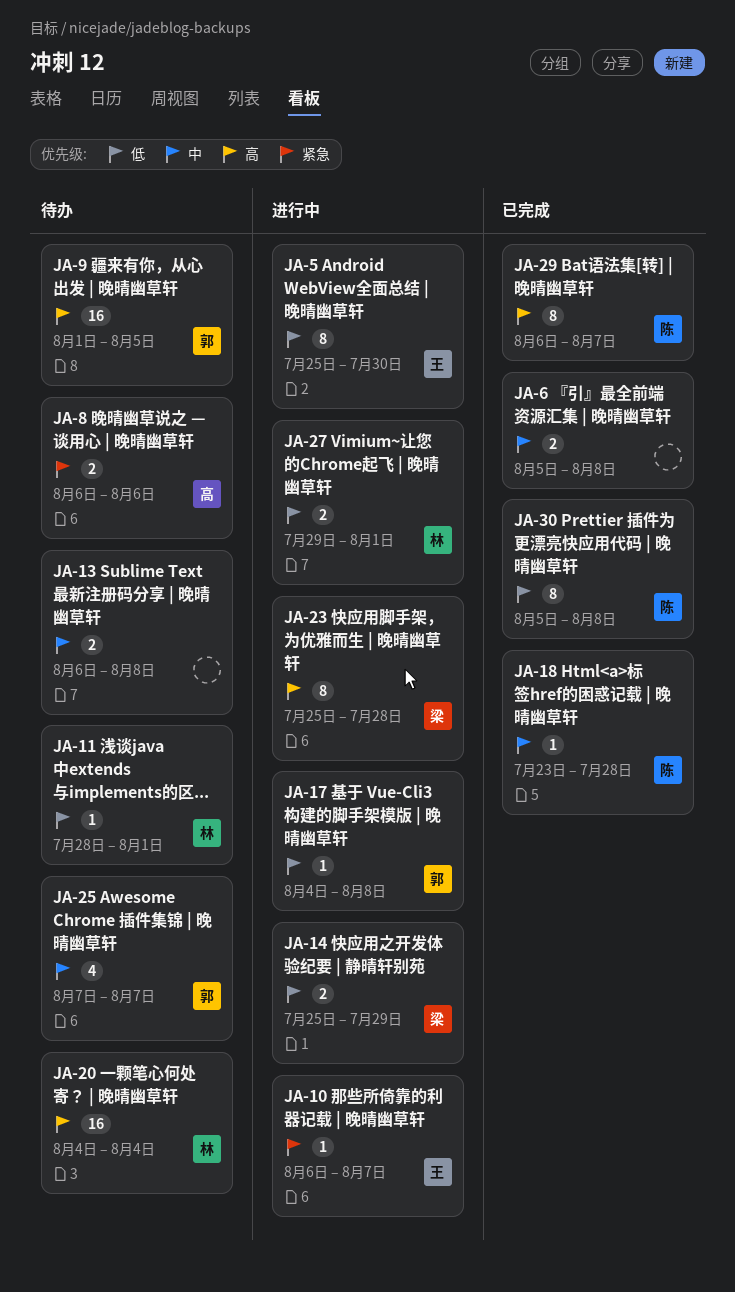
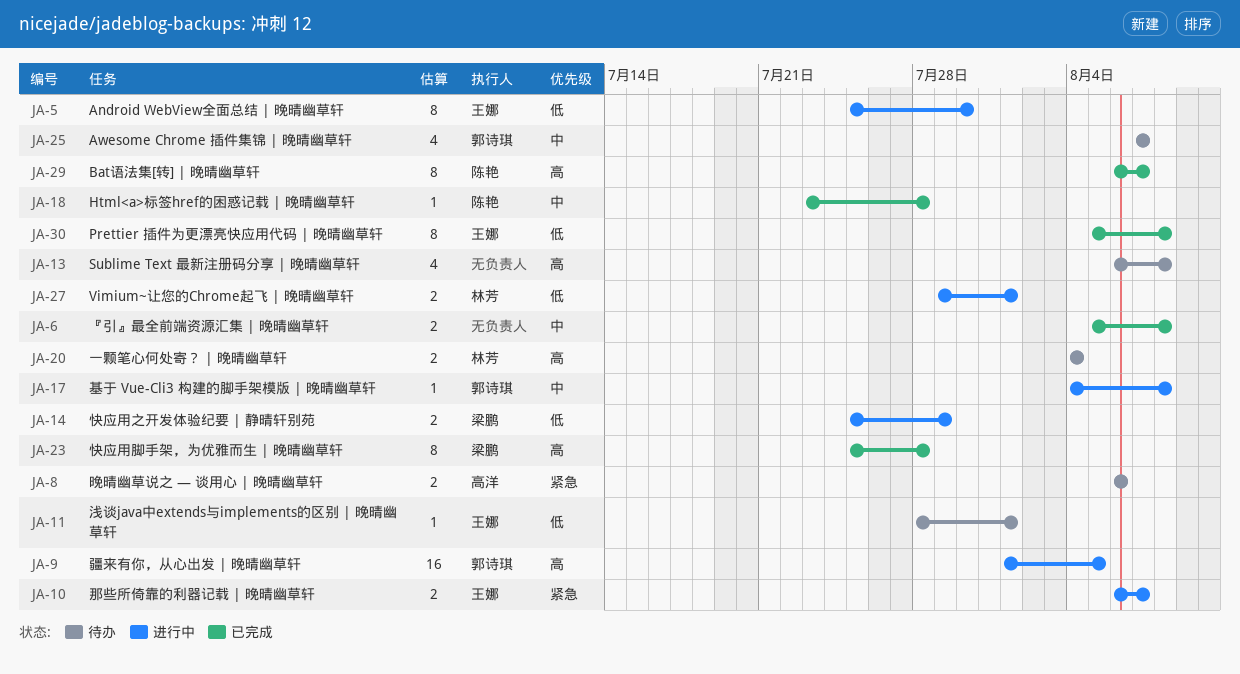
JA-9, status: 待办 -> 进行中
JA-10, estimate: 1 -> 2
JA-11, owner: 林芳 -> 王娜
JA-13, priority: 中 -> 高
JA-13, estimate: 2 -> 4
JA-17, priority: 低 -> 中
JA-20, estimate: 16 -> 2
JA-23, status: 进行中 -> 已完成
JA-30, owner: 陈艳 -> 王娜

